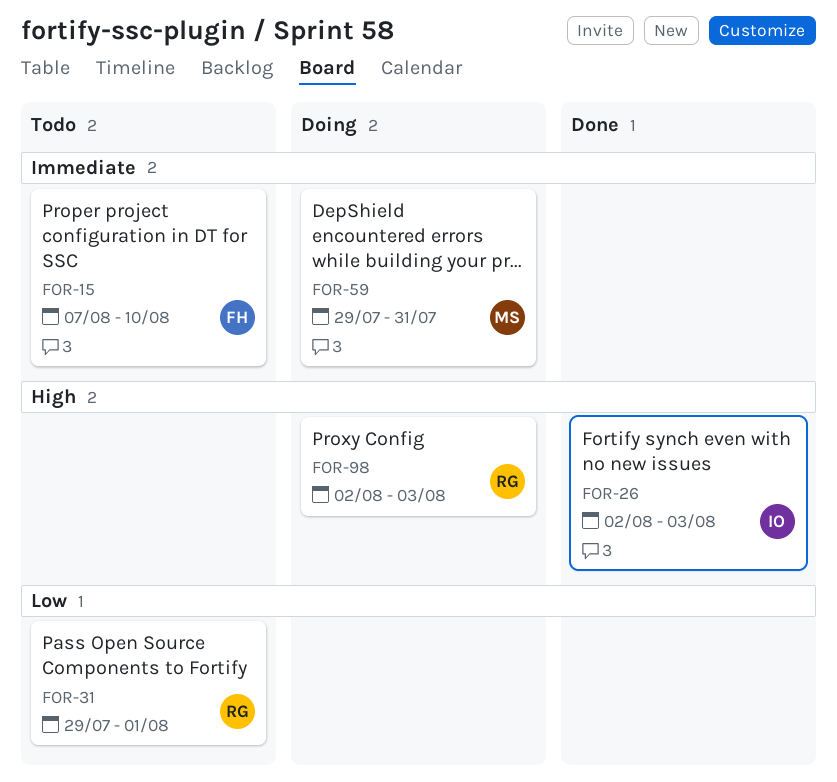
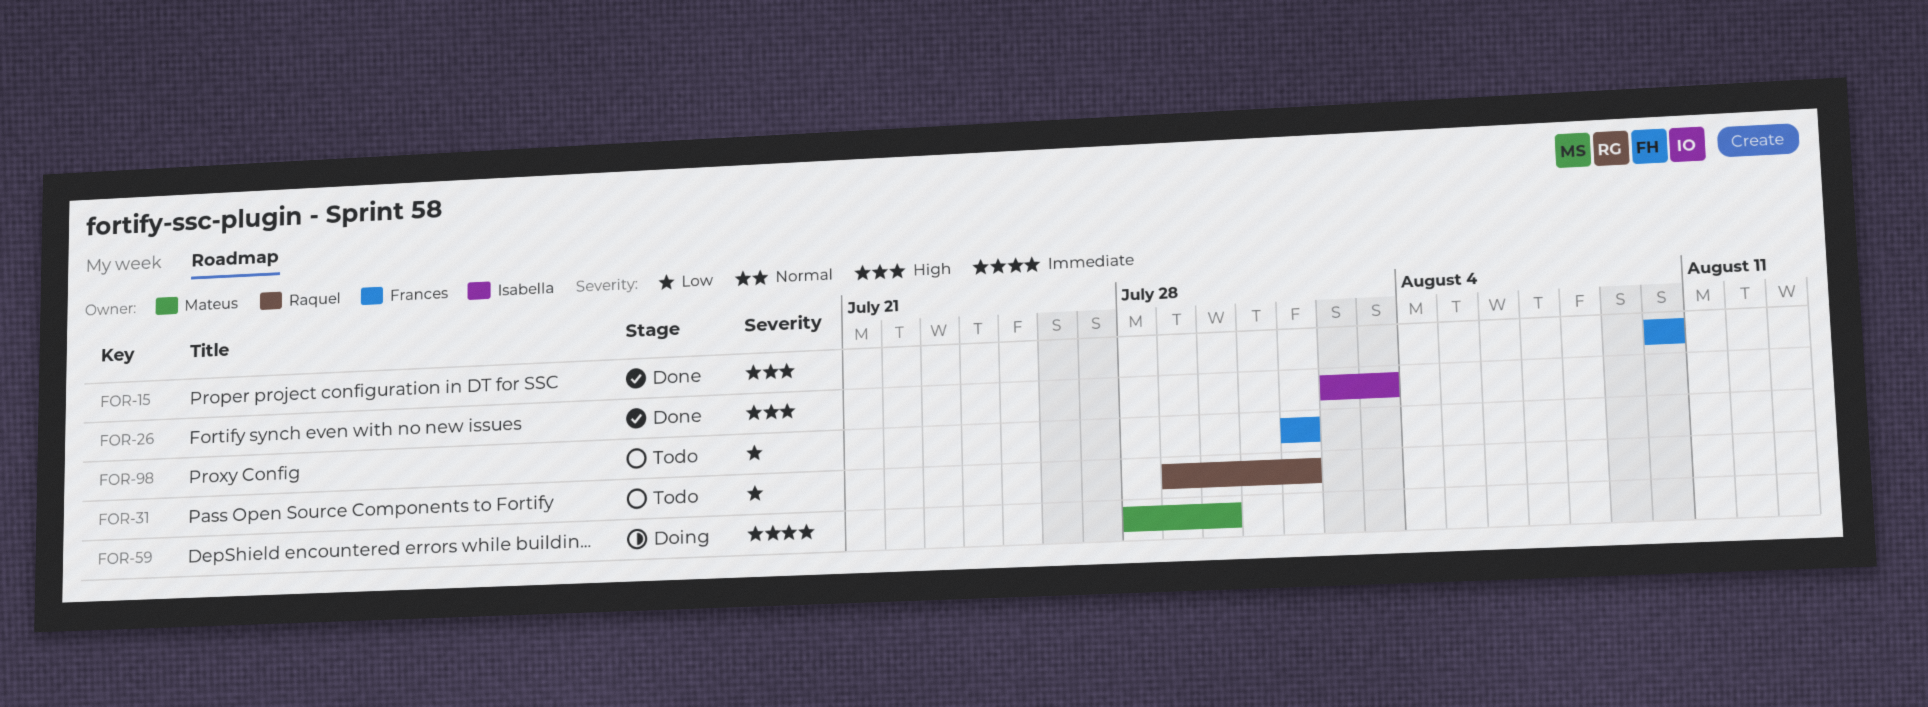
FOR-15, status: Todo -> Done
FOR-15, priority: Immediate -> High
FOR-15, start: Aug 7 -> Aug 10
FOR-59, start: Jul 29 -> Jul 28
FOR-59, due: Jul 31 -> Jul 30
FOR-98, status: Doing -> Todo
FOR-98, owner: Raquel -> Frances
FOR-98, priority: High -> Low
FOR-98, start: Aug 2 -> Aug 1
FOR-98, due: Aug 3 -> Aug 1

